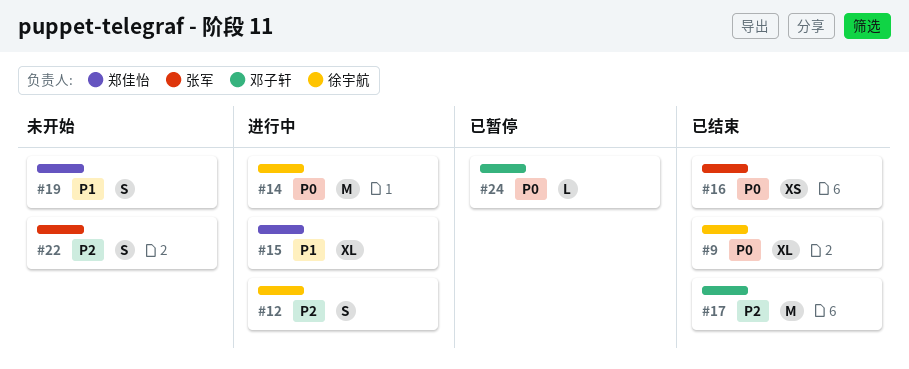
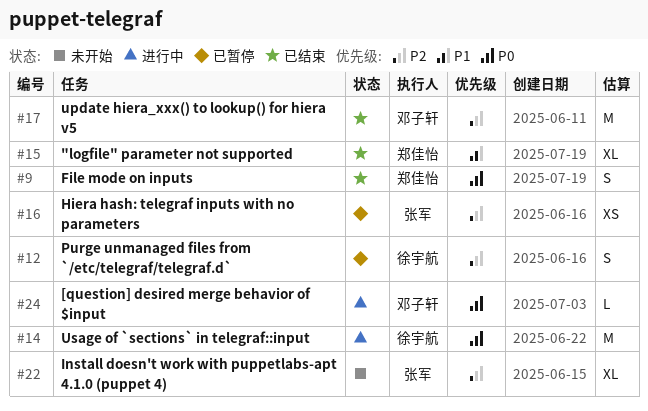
#9, owner: 徐宇航 -> 郑佳怡
#9, estimate: XL -> S
#12, status: 进行中 -> 已暂停
#15, status: 进行中 -> 已结束
#16, status: 已结束 -> 已暂停
#16, priority: P0 -> P2
#19: present -> none
#22, estimate: S -> XL
#24, status: 已暂停 -> 进行中

